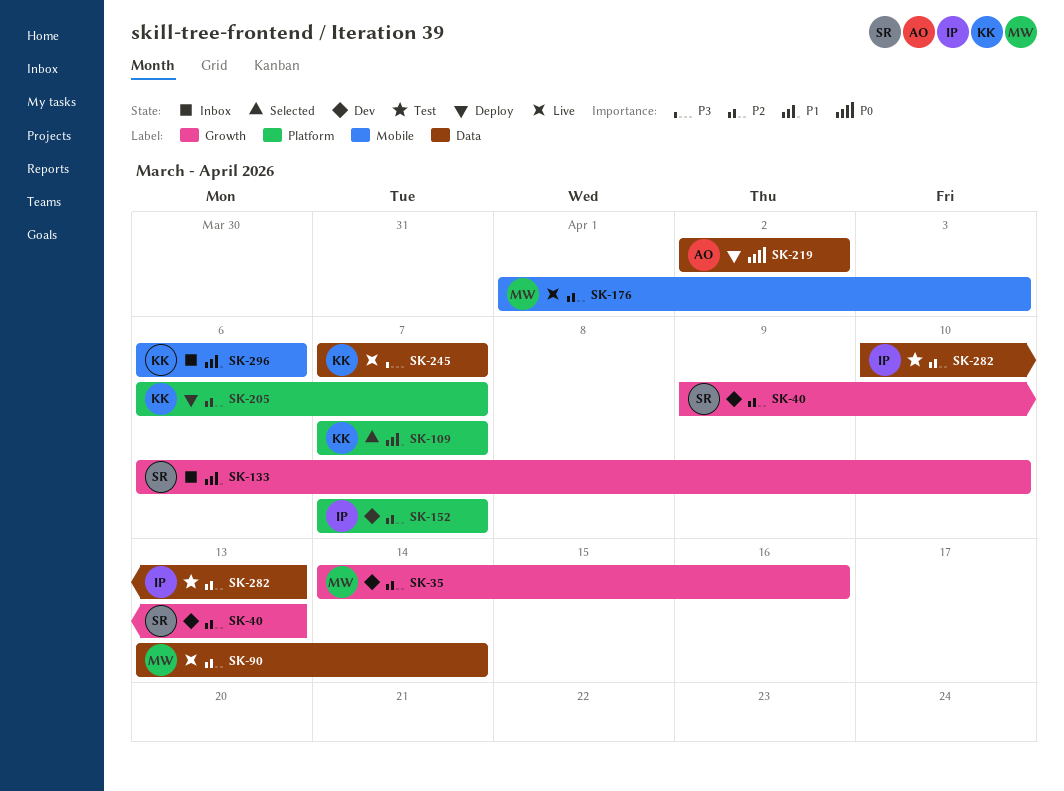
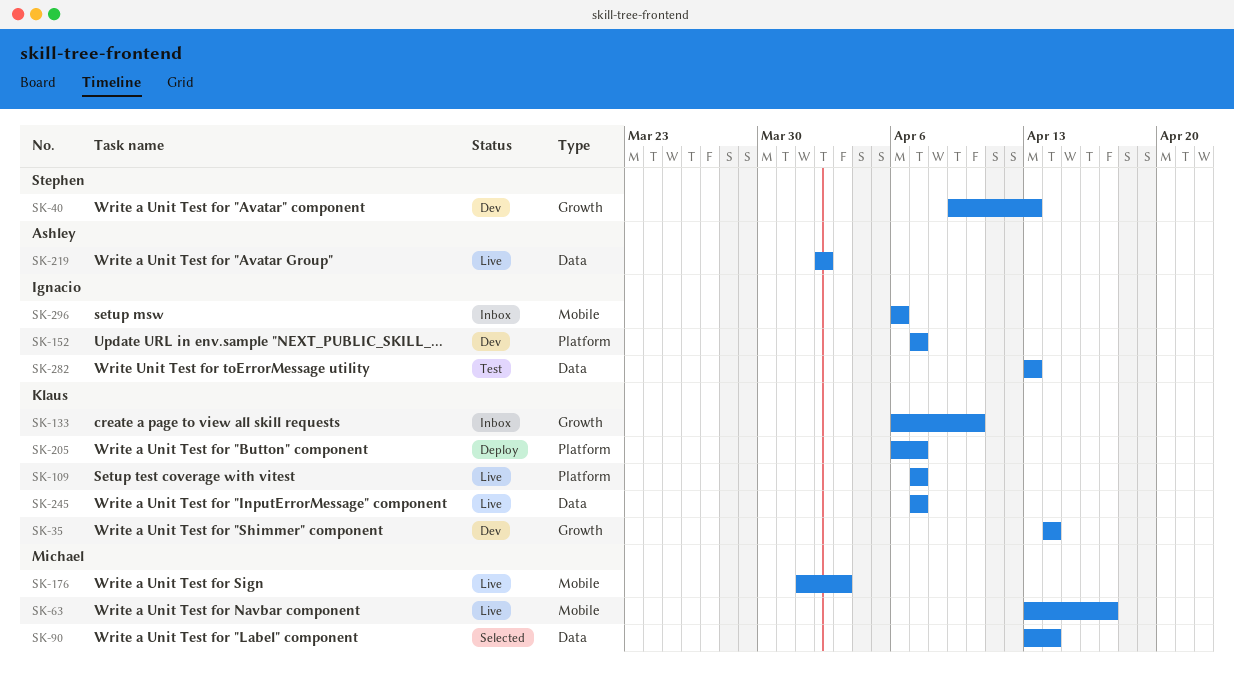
SK-35, owner: Michael -> Klaus
SK-35, due: Apr 16 -> Apr 14
SK-63: none -> present
SK-90, status: Live -> Selected
SK-109, status: Selected -> Live
SK-133, owner: Stephen -> Klaus
SK-219, status: Deploy -> Live
SK-282, start: Apr 10 -> Apr 13
SK-296, owner: Klaus -> Ignacio

